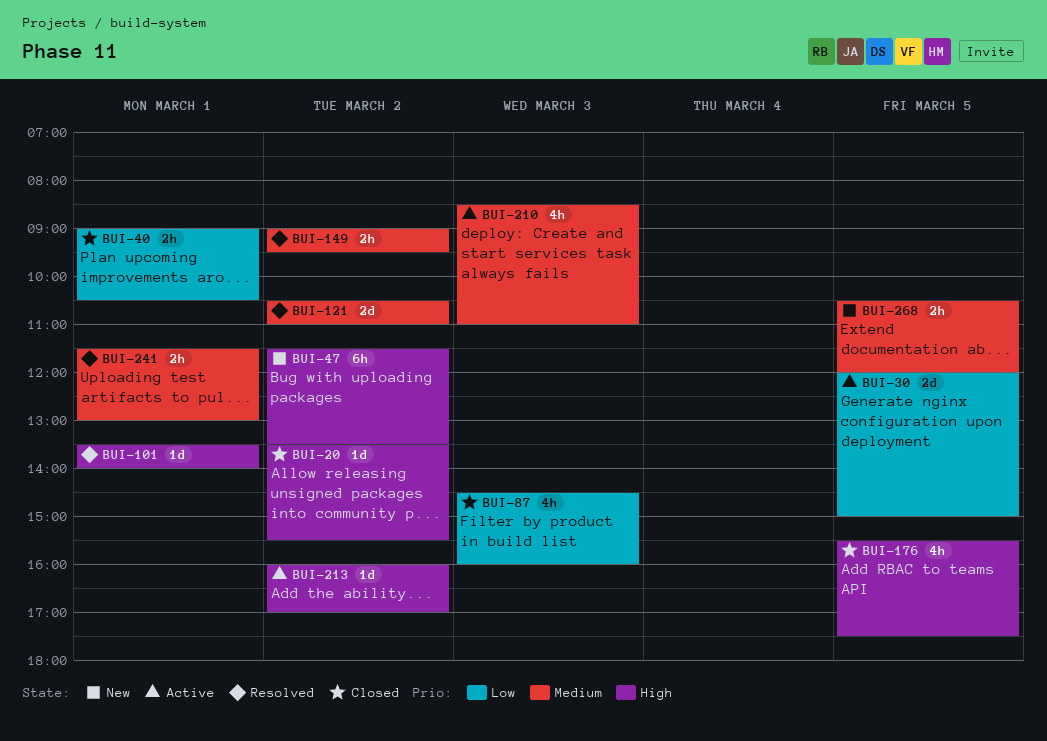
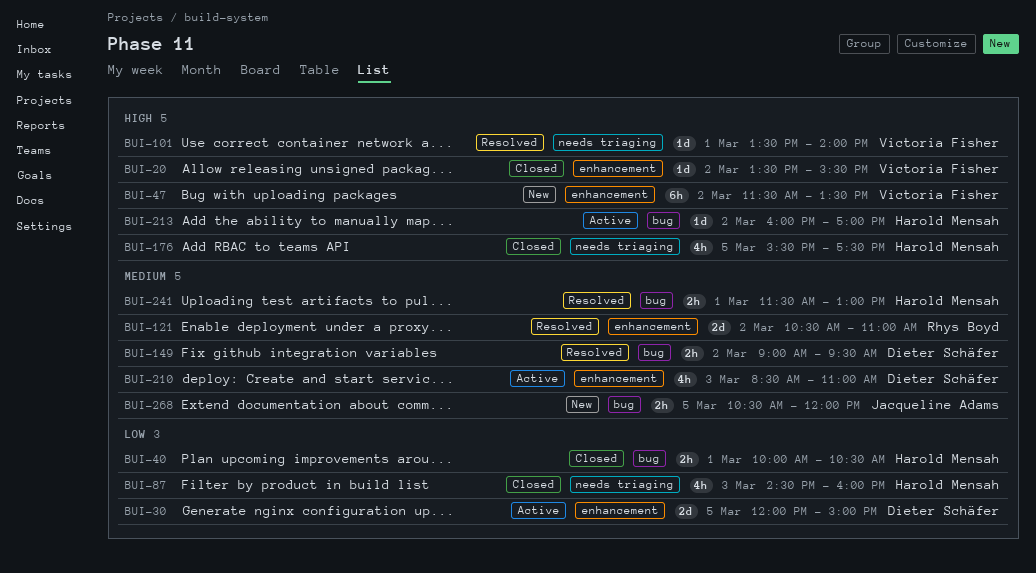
BUI-40, begins: 09:00 -> 10:00

